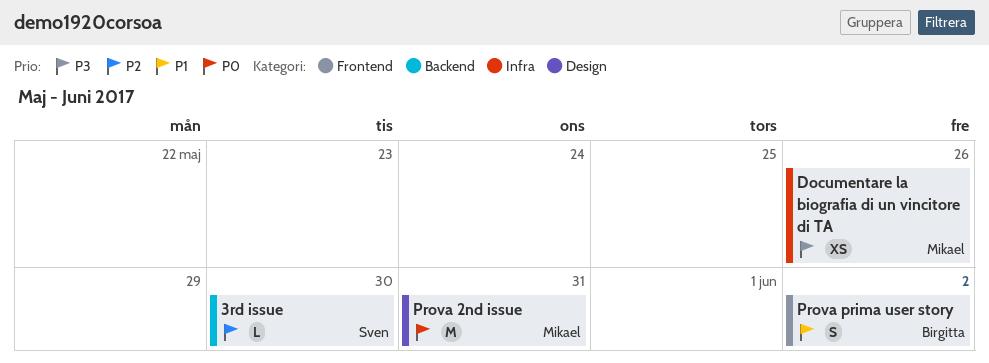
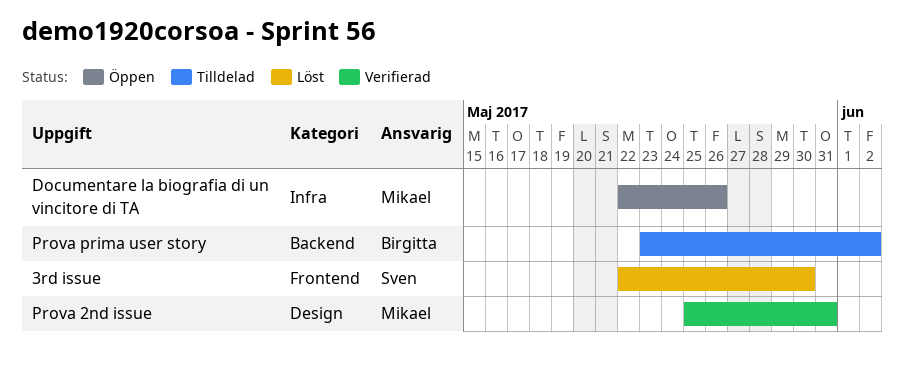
3rd issue, label: Backend -> Frontend
Prova prima user story, label: Frontend -> Backend

